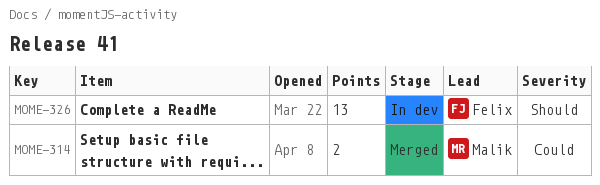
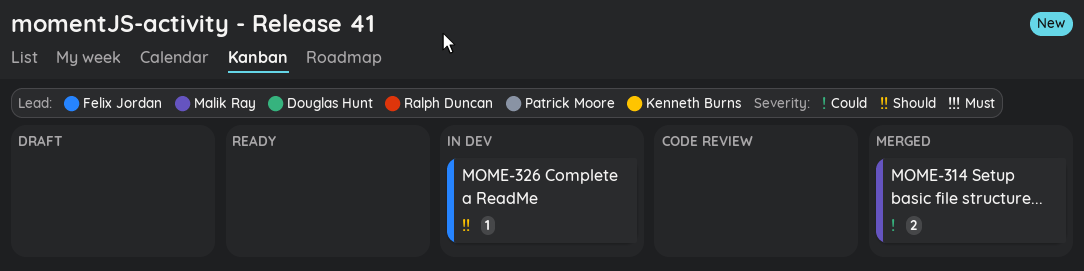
MOME-326, estimate: 13 -> 1

